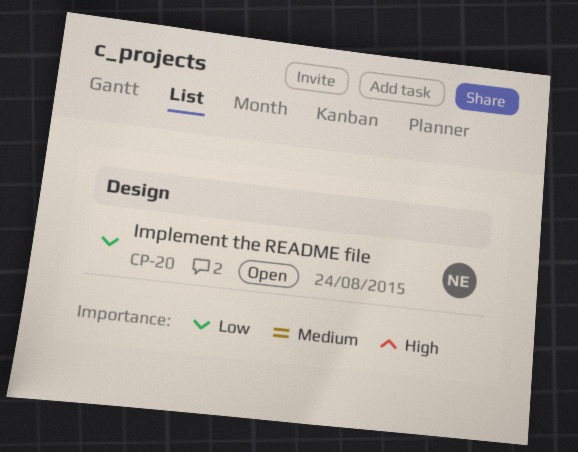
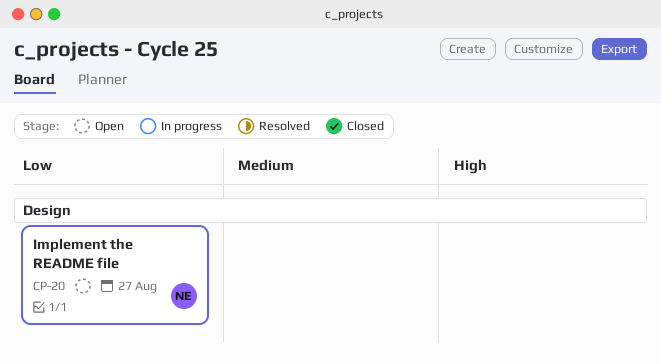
CP-20, day: Aug 24 -> Aug 27

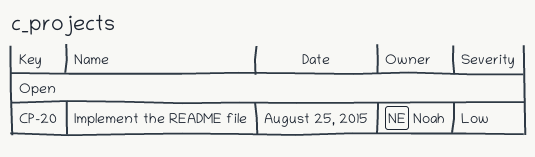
CP-20, day: Aug 27 -> Aug 25

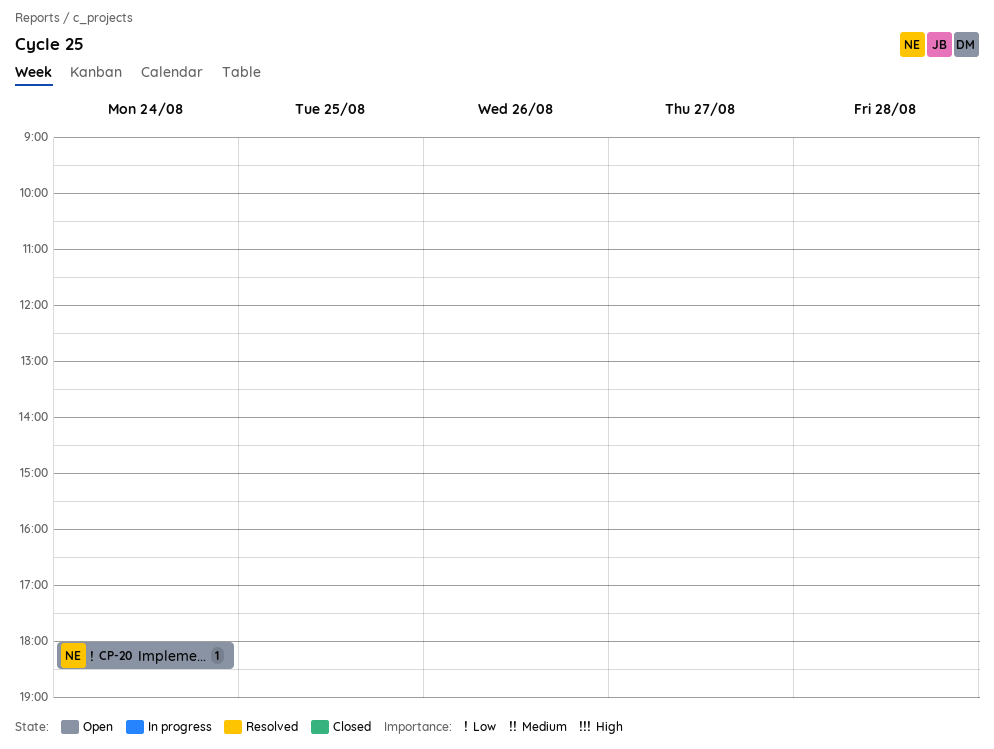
CP-20, day: Aug 25 -> Aug 24

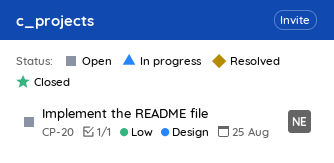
CP-20, day: Aug 24 -> Aug 25

